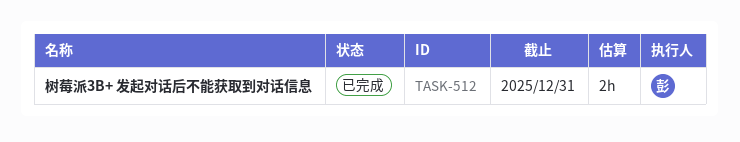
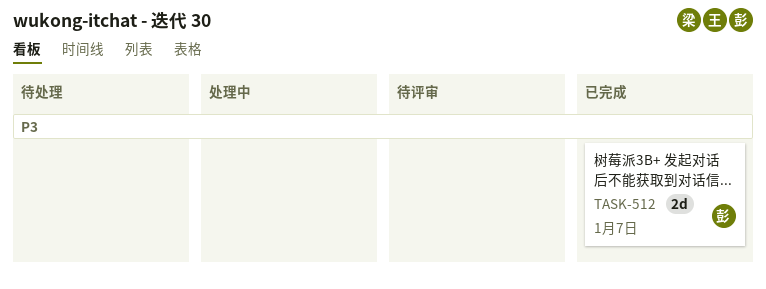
TASK-512, estimate: 2h -> 2d
TASK-512, due: Dec 31 -> Jan 7

